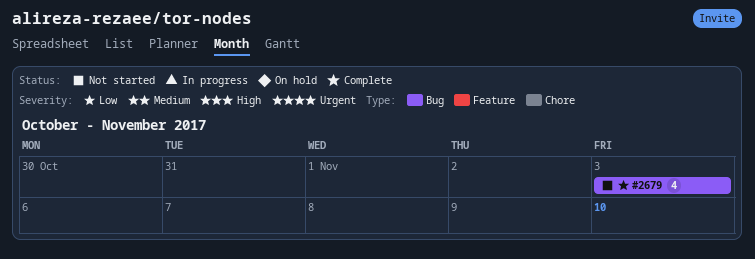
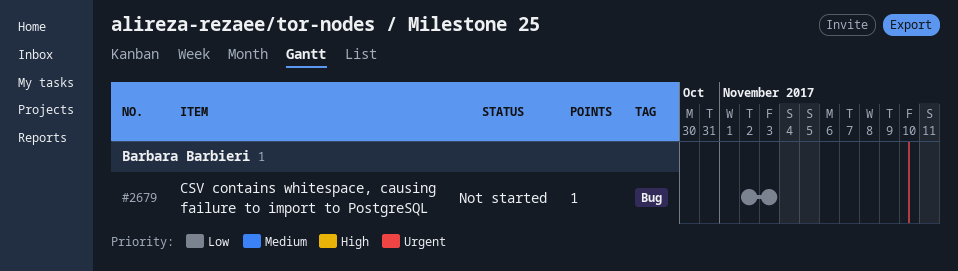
#2679, estimate: 4 -> 1
#2679, start: Nov 3 -> Nov 2

